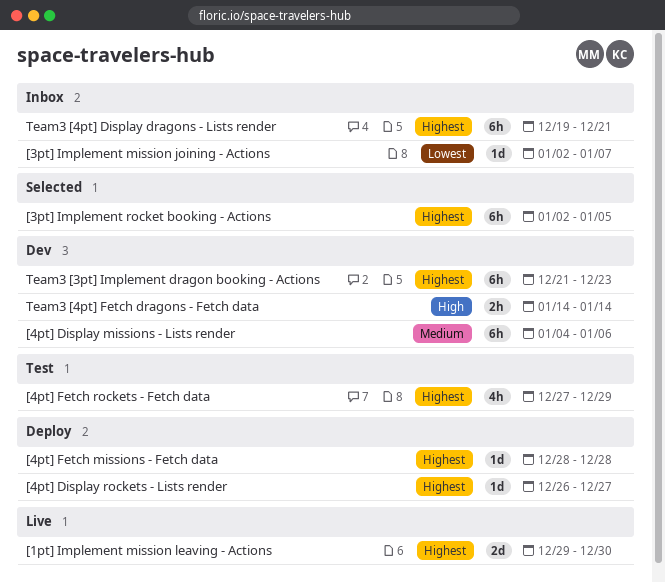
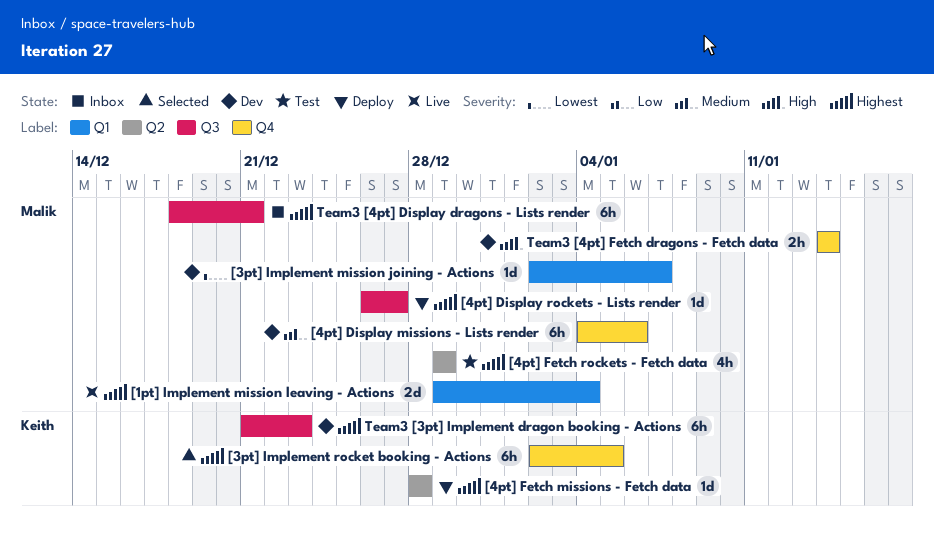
[1pt] Implement mission leaving - Actions, due: Dec 30 -> Jan 4
[3pt] Implement mission joining - Actions, status: Inbox -> Dev
[4pt] Fetch rockets - Fetch data, start: Dec 27 -> Dec 29
Team3 [4pt] Display dragons - Lists render, start: Dec 19 -> Dec 18

